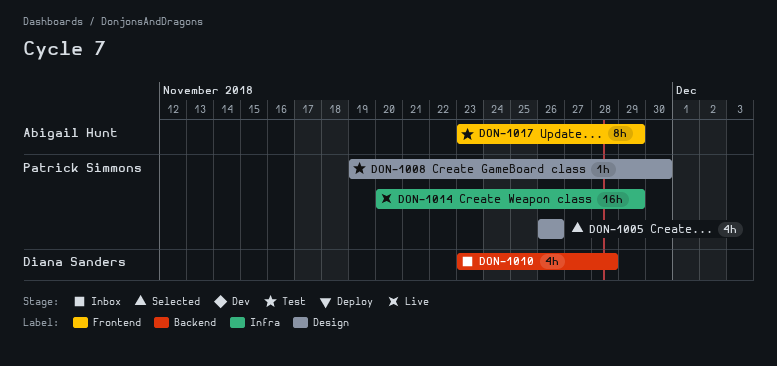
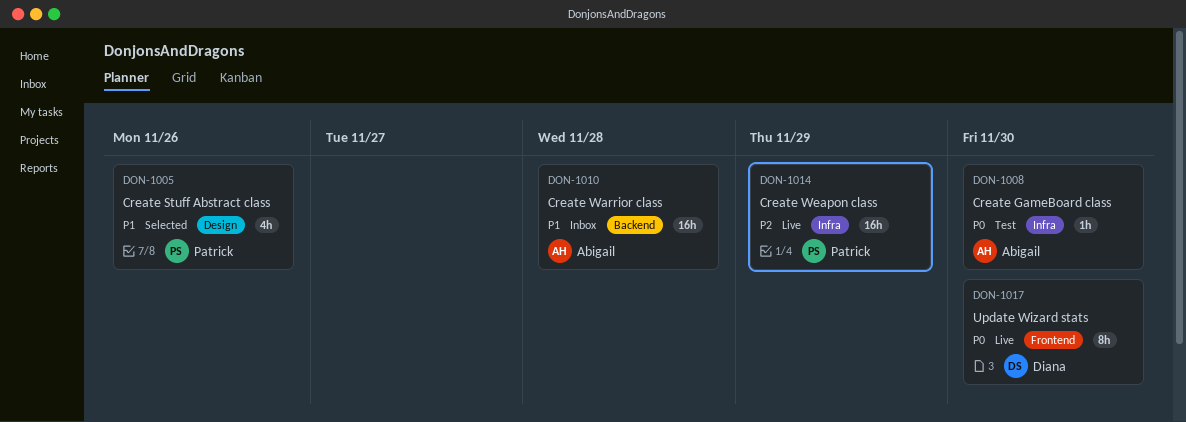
DON-1008, owner: Patrick Simmons -> Abigail Hunt
DON-1008, label: Design -> Infra
DON-1010, owner: Diana Sanders -> Abigail Hunt
DON-1010, estimate: 4h -> 16h
DON-1017, status: Test -> Live
DON-1017, owner: Abigail Hunt -> Diana Sanders
DON-1017, due: Nov 29 -> Nov 30

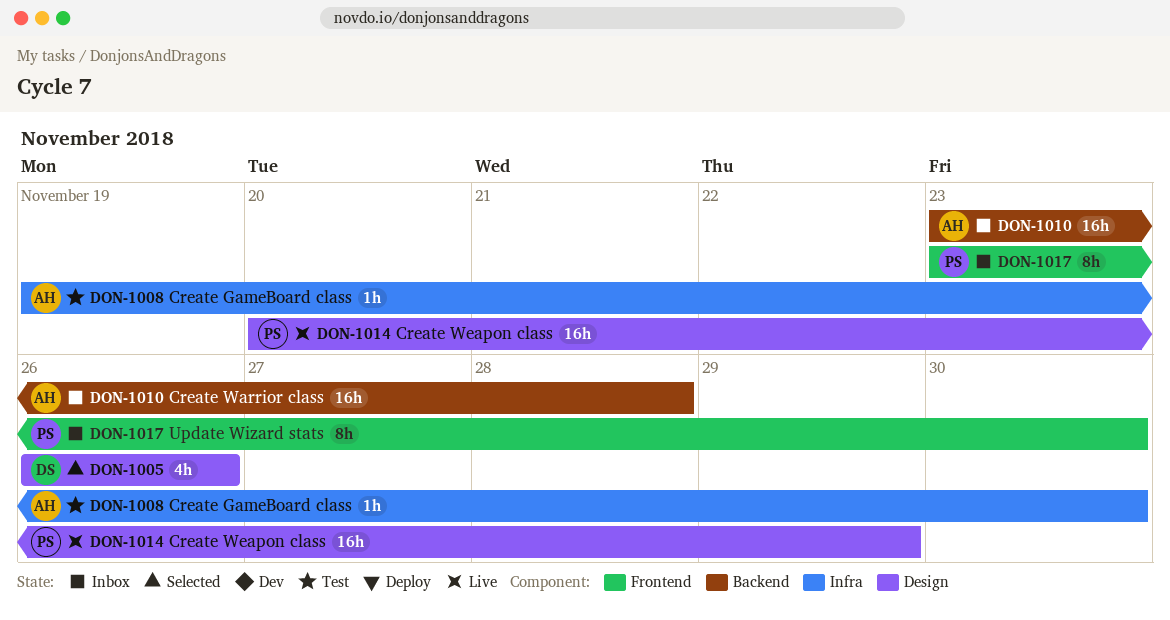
DON-1005, owner: Patrick -> Diana
DON-1014, label: Infra -> Design
DON-1017, status: Live -> Inbox
DON-1017, owner: Diana -> Patrick

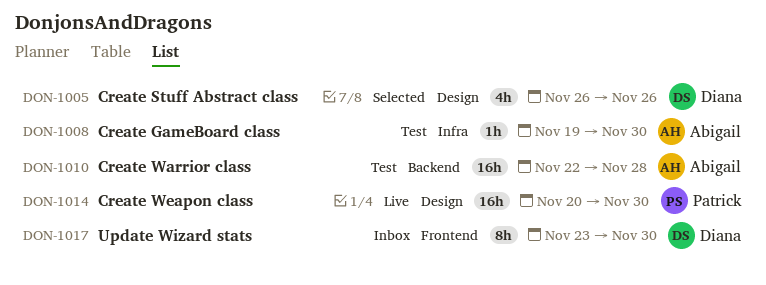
DON-1010, status: Inbox -> Test
DON-1010, start: Nov 23 -> Nov 22
DON-1014, due: Nov 29 -> Nov 30
DON-1017, owner: Patrick -> Diana

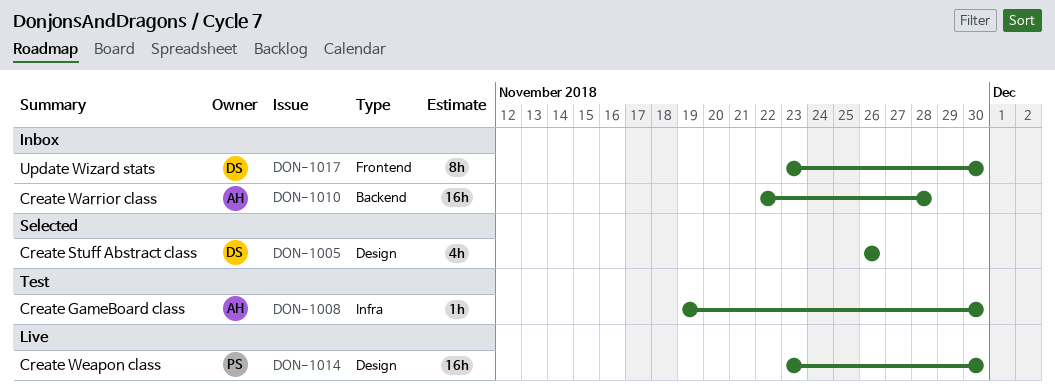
DON-1010, status: Test -> Inbox
DON-1014, start: Nov 20 -> Nov 23

